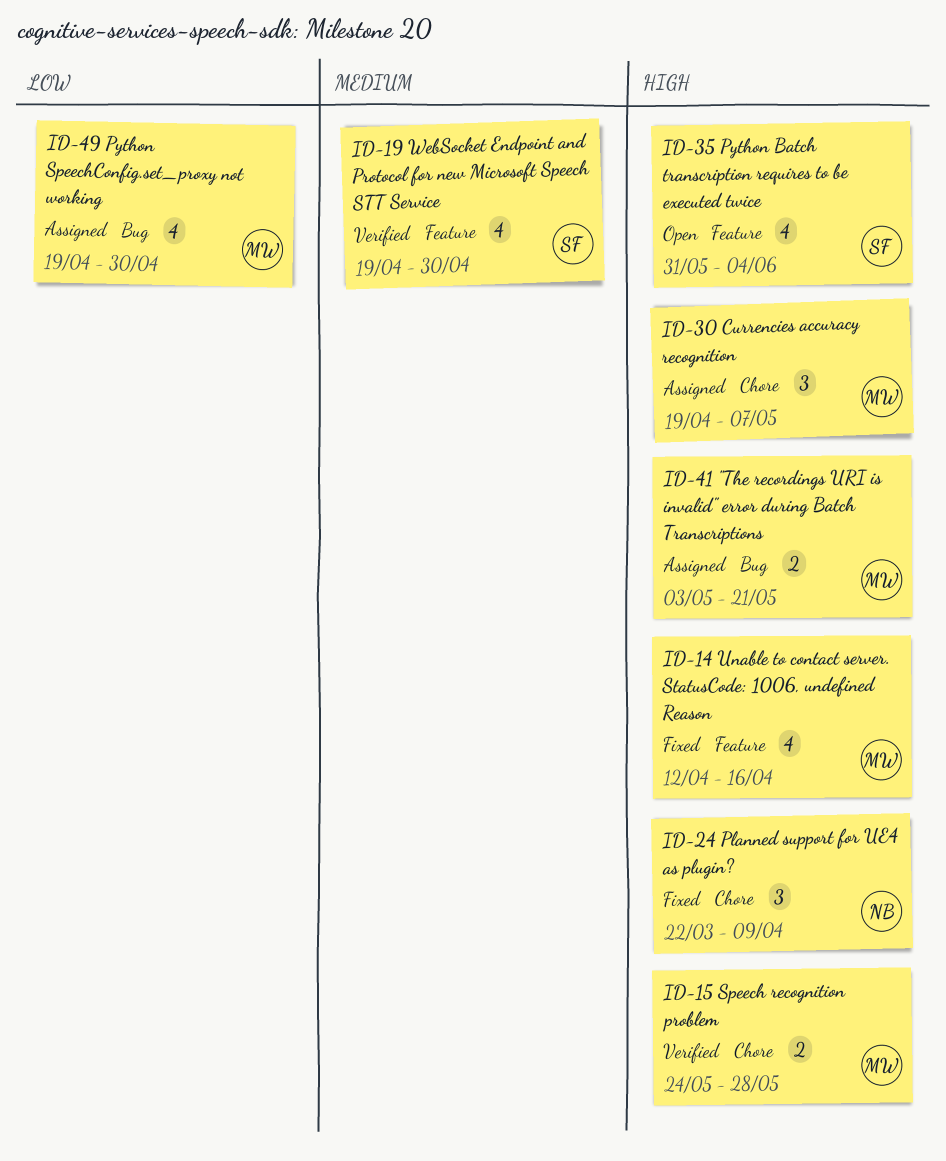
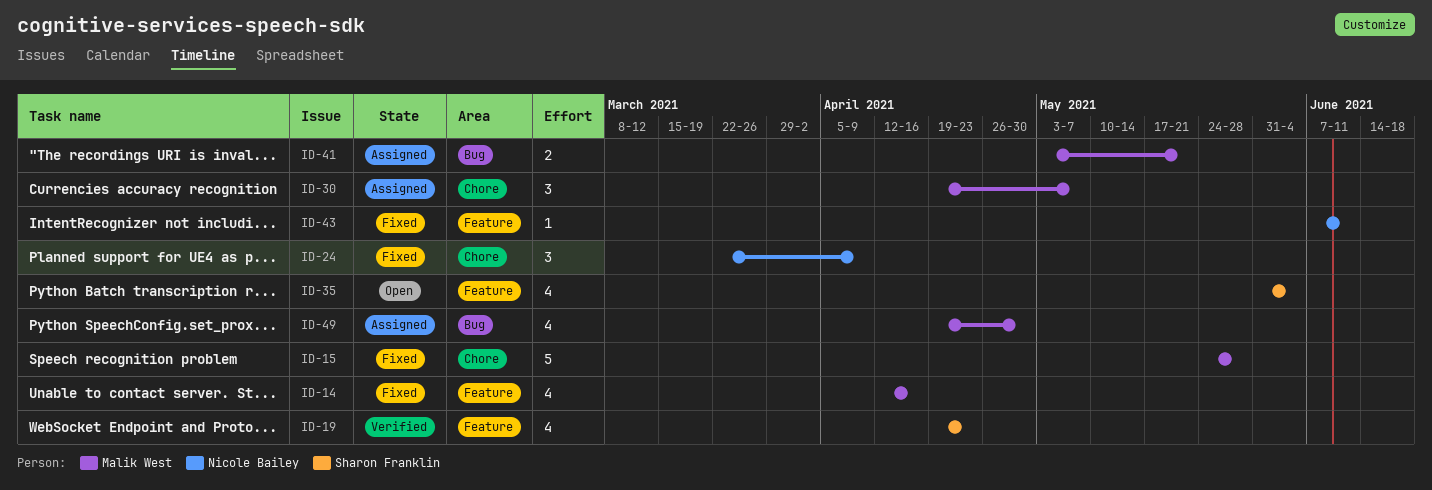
ID-15, status: Verified -> Fixed
ID-15, estimate: 2 -> 5
ID-19, due: Apr 30 -> Apr 23
ID-43: none -> present

